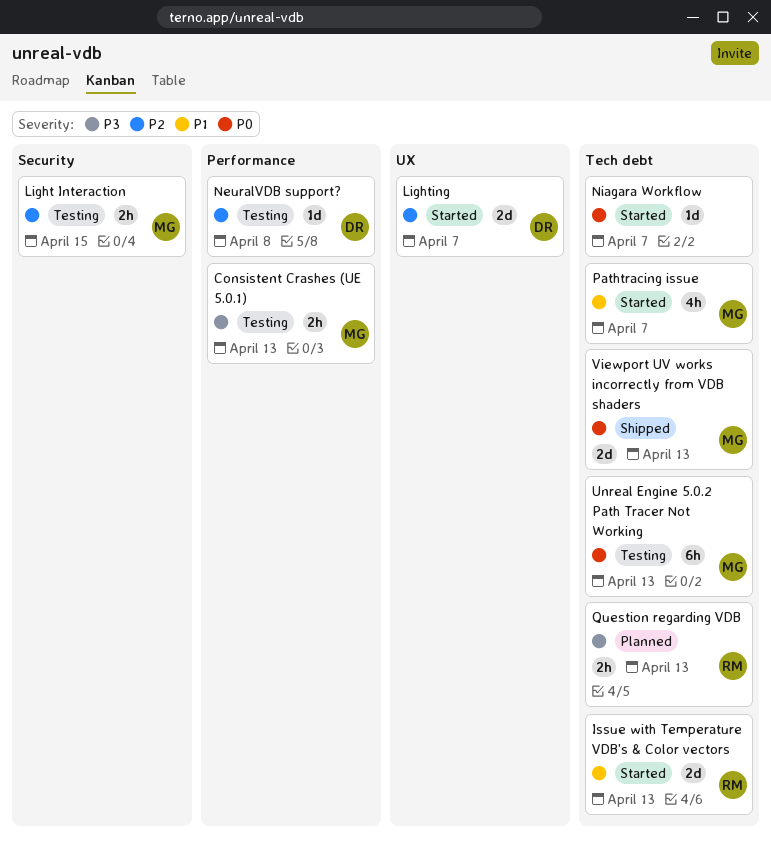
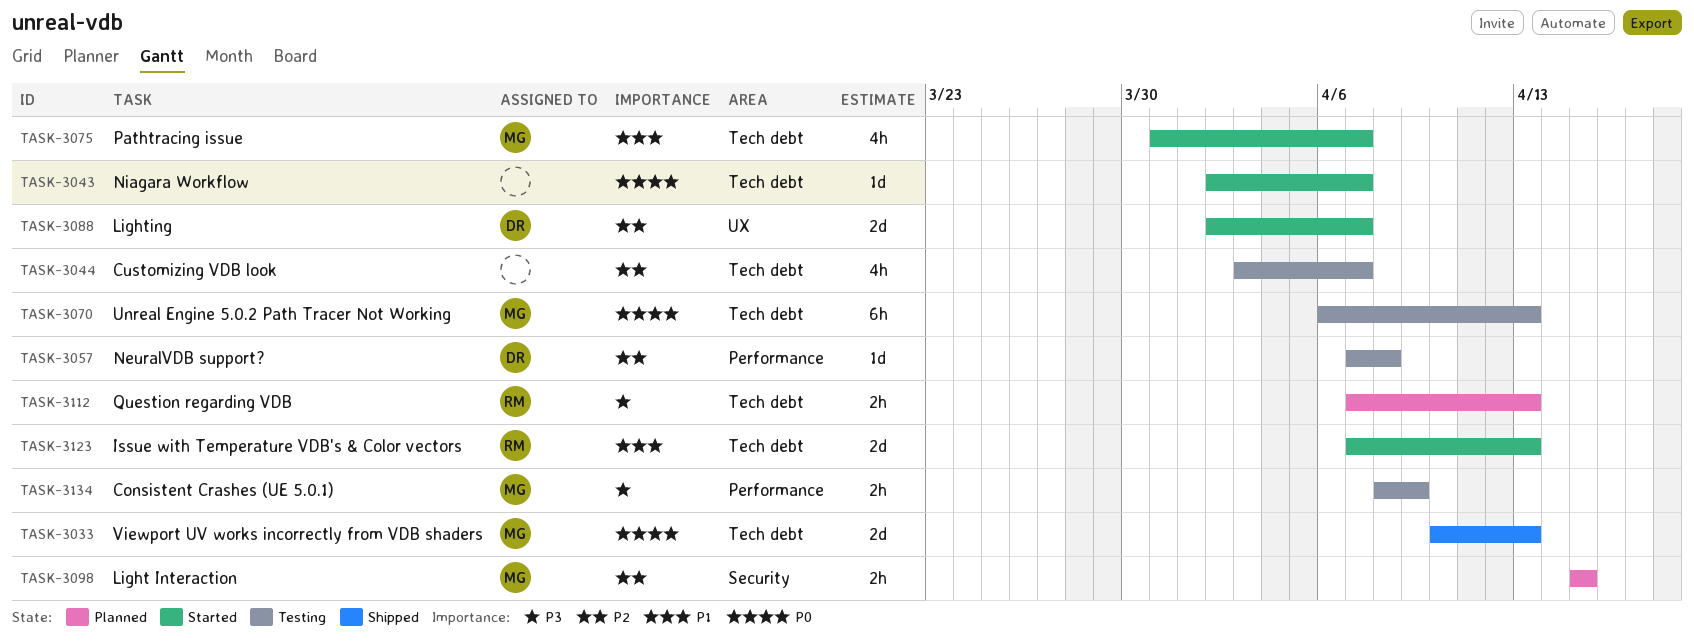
Consistent Crashes (UE 5.0.1), due: Apr 13 -> Apr 9
Customizing VDB look: none -> present
Light Interaction, status: Testing -> Planned

